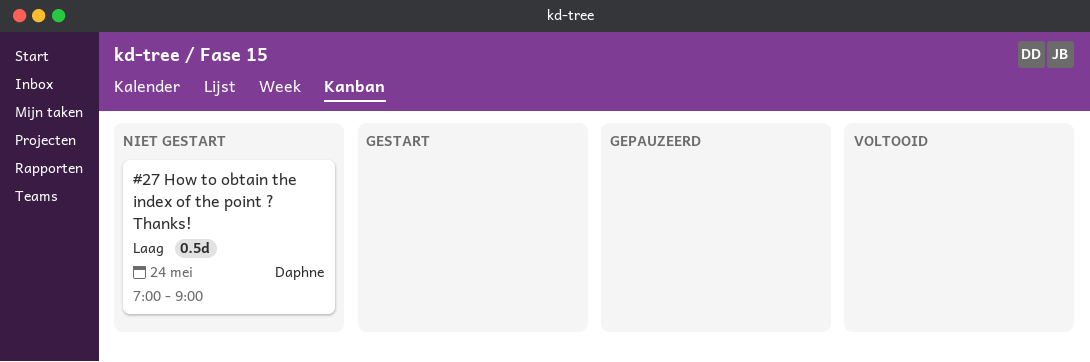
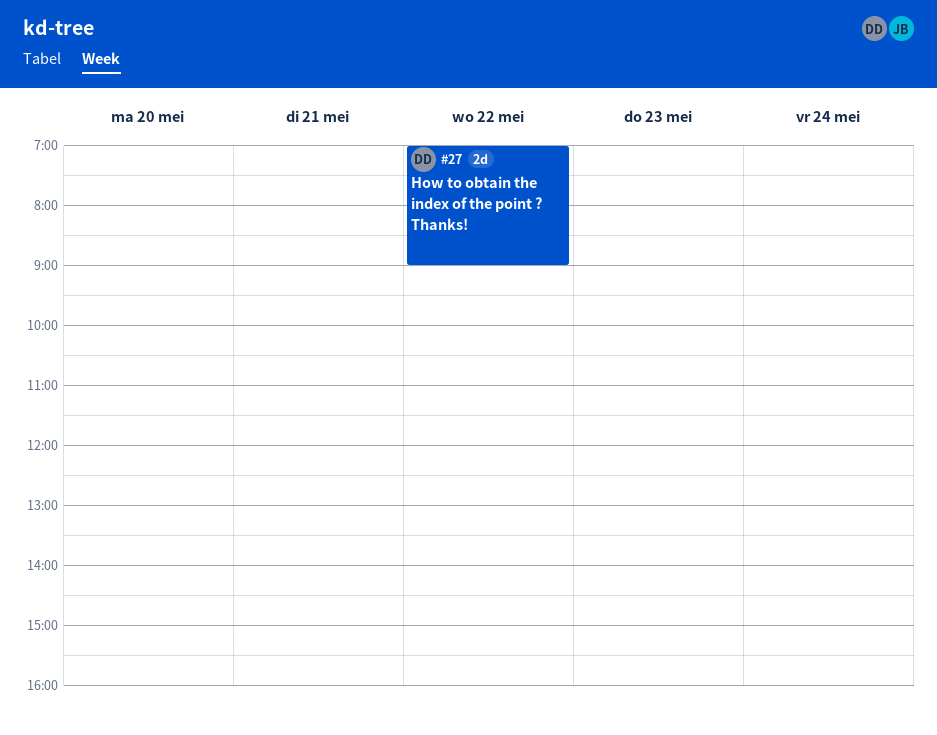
#27, estimate: 0.5d -> 2d
#27, day: May 24 -> May 22

